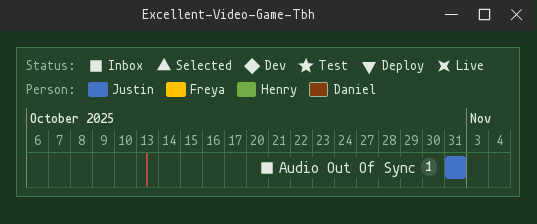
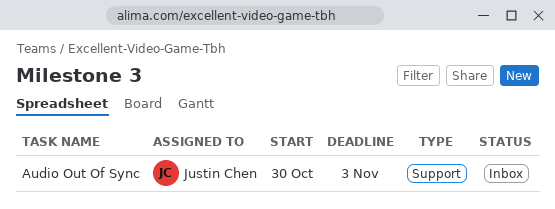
Audio Out Of Sync, start: Oct 31 -> Oct 30
Audio Out Of Sync, due: Oct 31 -> Nov 3

